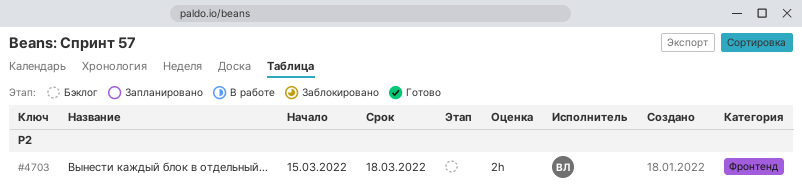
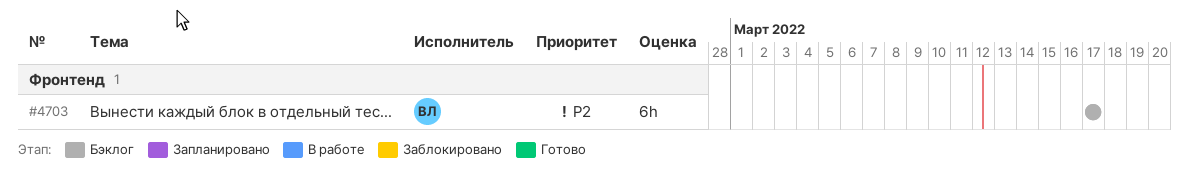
#4703, estimate: 2h -> 6h
#4703, start: Mar 15 -> Mar 17
#4703, due: Mar 18 -> Mar 17

